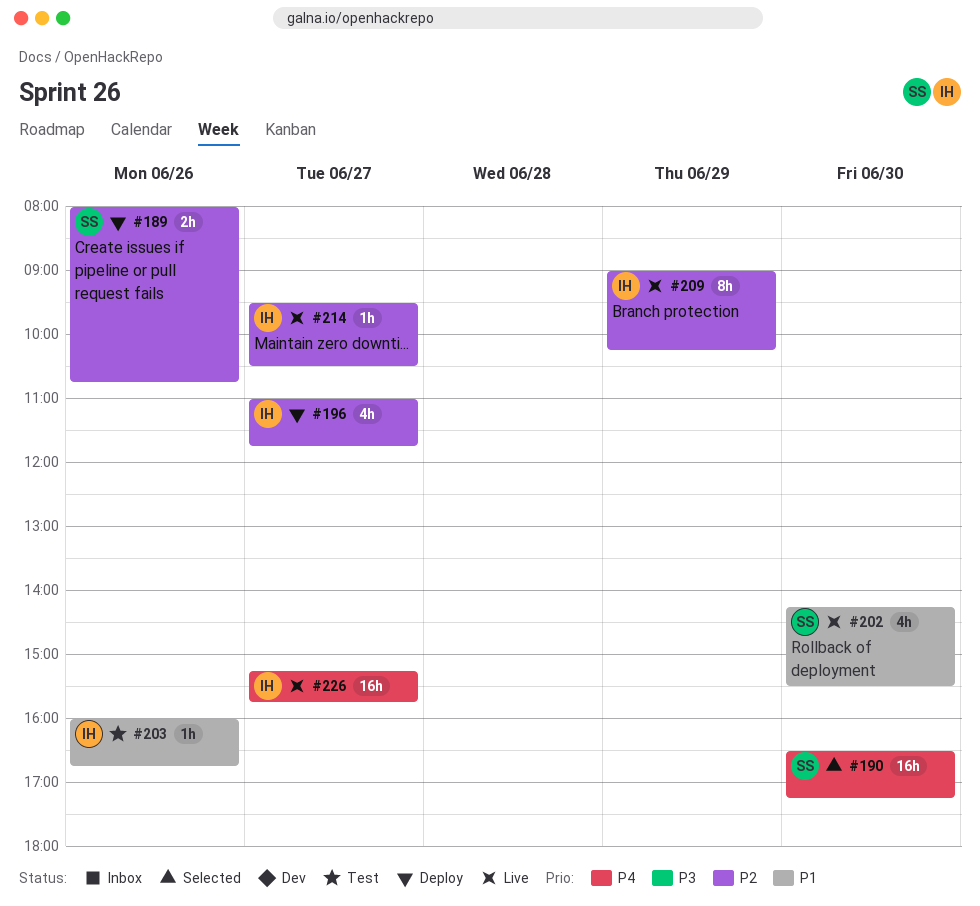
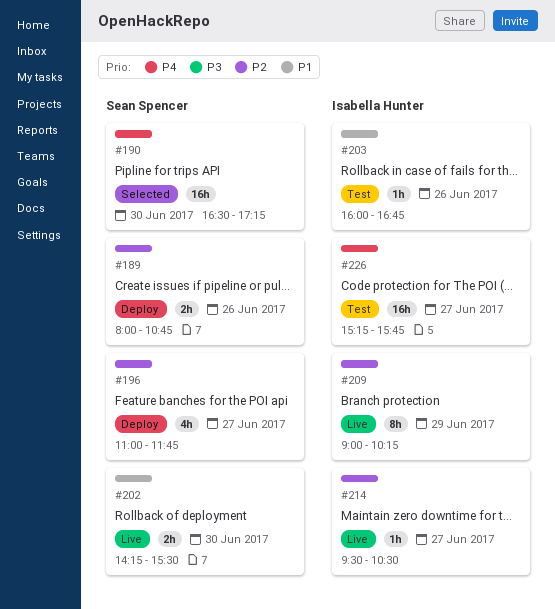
#196, owner: Isabella Hunter -> Sean Spencer
#202, estimate: 4h -> 2h
#226, status: Live -> Test

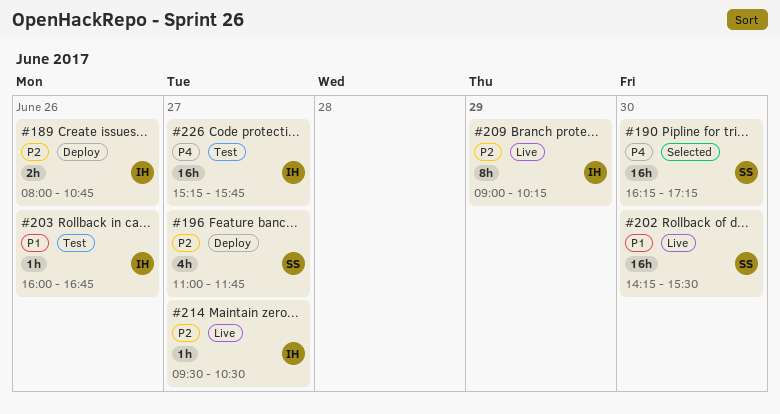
#189, owner: Sean Spencer -> Isabella Hunter
#190, begins: 16:30 -> 16:15
#202, estimate: 2h -> 16h

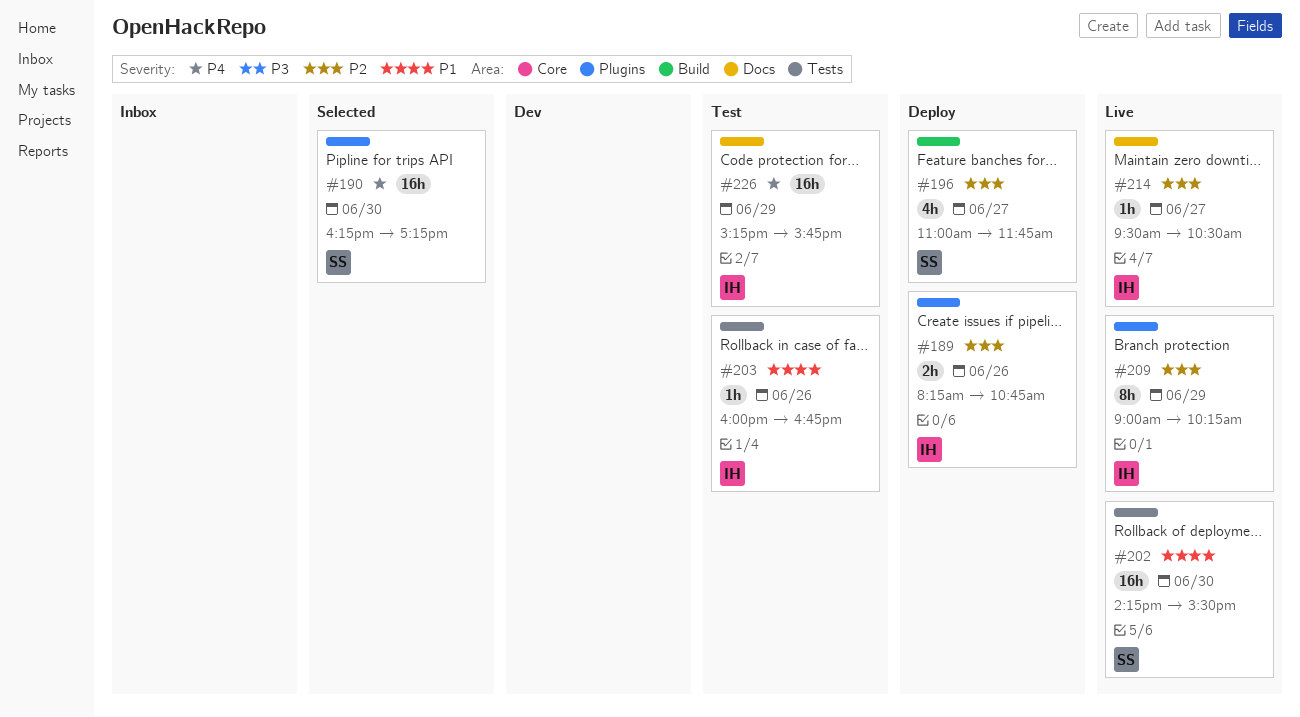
#189, begins: 08:00 -> 08:15
#226, day: Jun 27 -> Jun 29

